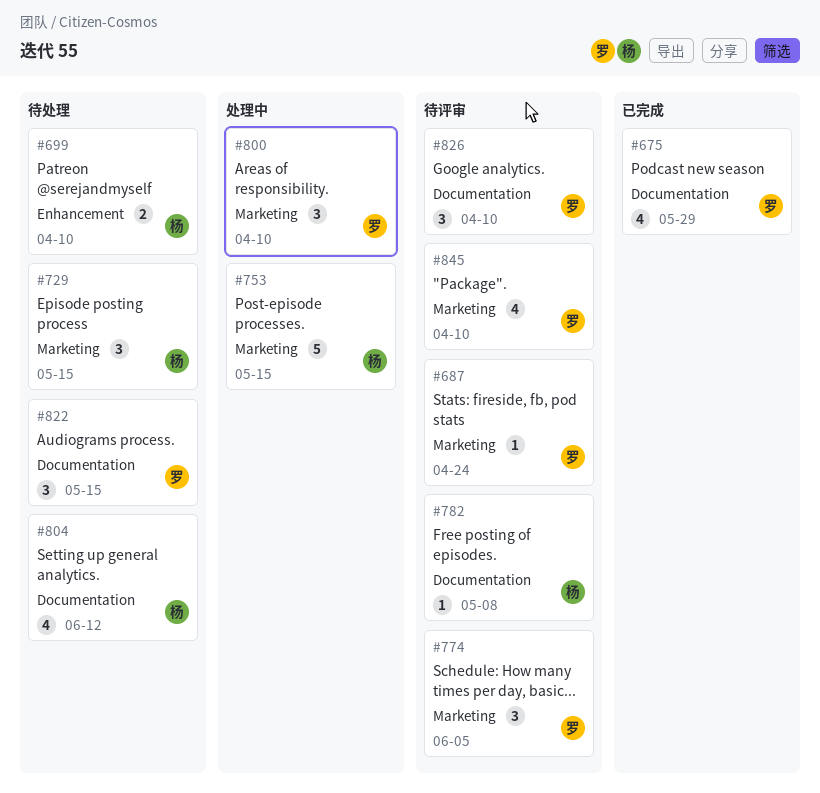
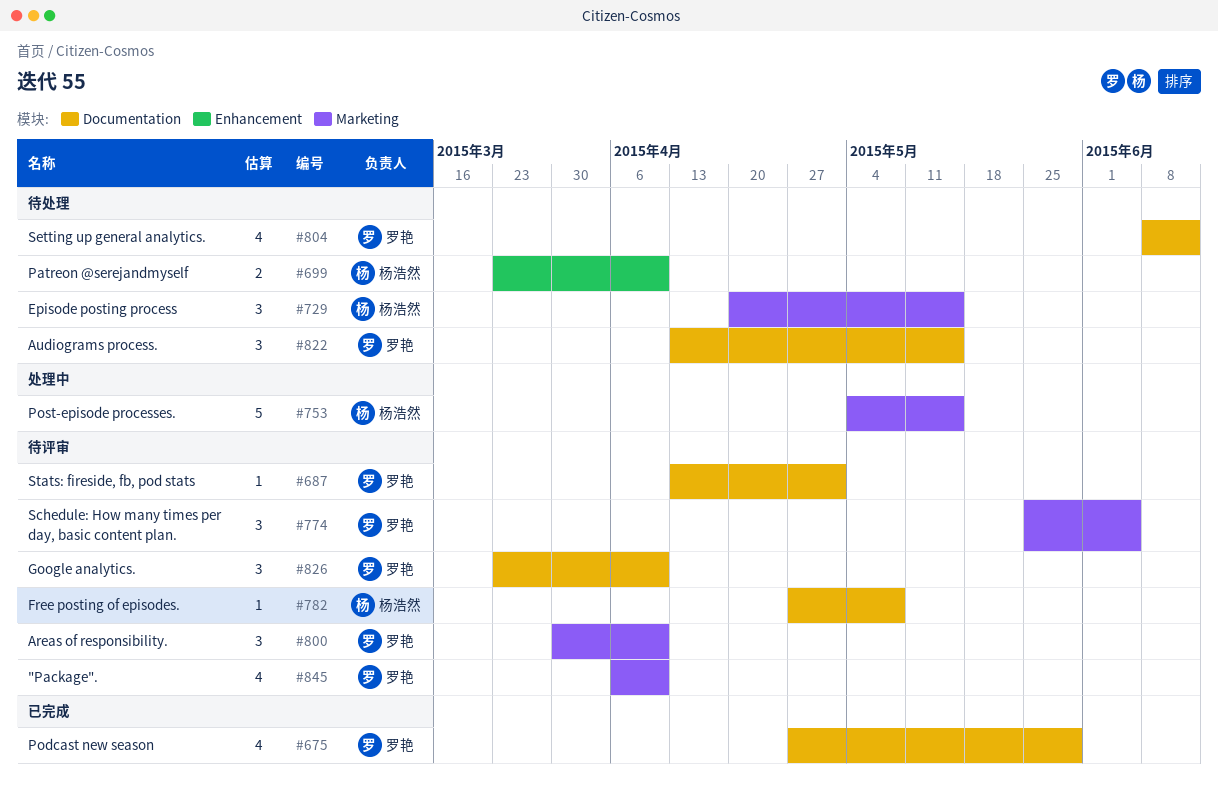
#687, label: Marketing -> Documentation
#687, due: Apr 24 -> May 1
#800, status: 处理中 -> 待评审
#804, owner: 杨浩然 -> 罗艳

